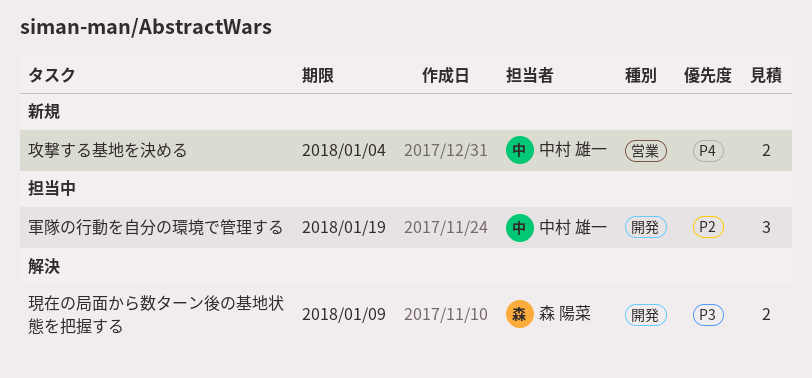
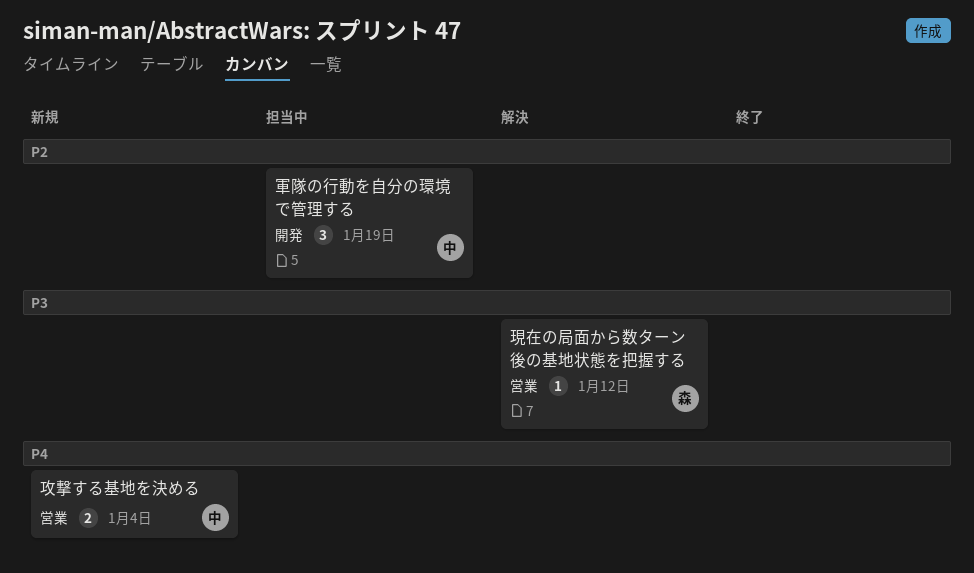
現在の局面から数ターン後の基地状態を把握する, label: 開発 -> 営業
現在の局面から数ターン後の基地状態を把握する, estimate: 2 -> 1
現在の局面から数ターン後の基地状態を把握する, due: Jan 9 -> Jan 12

